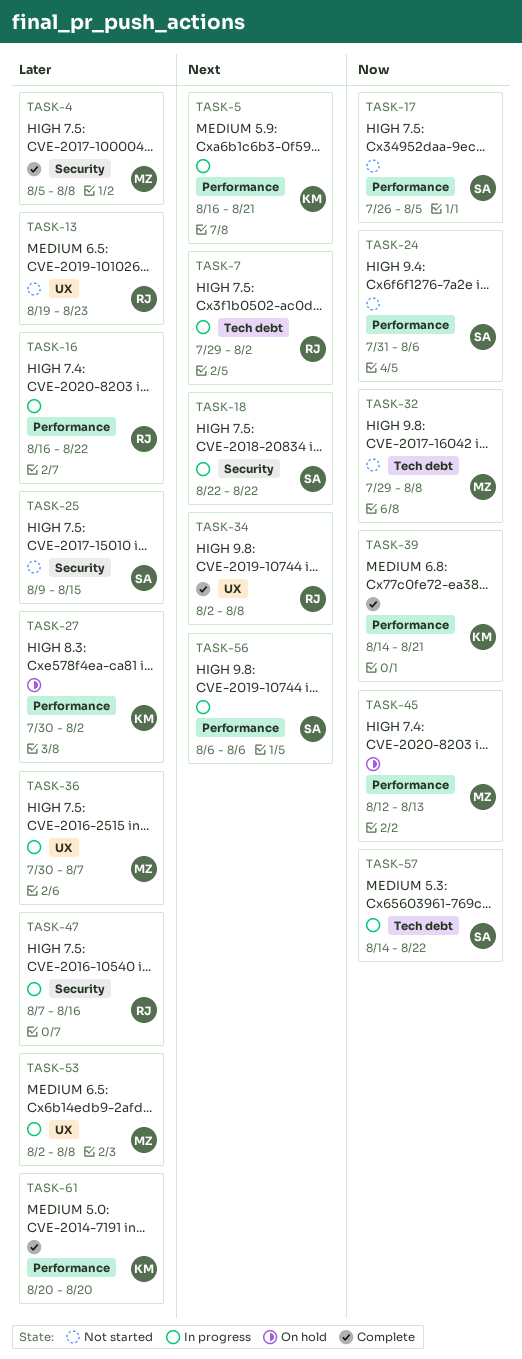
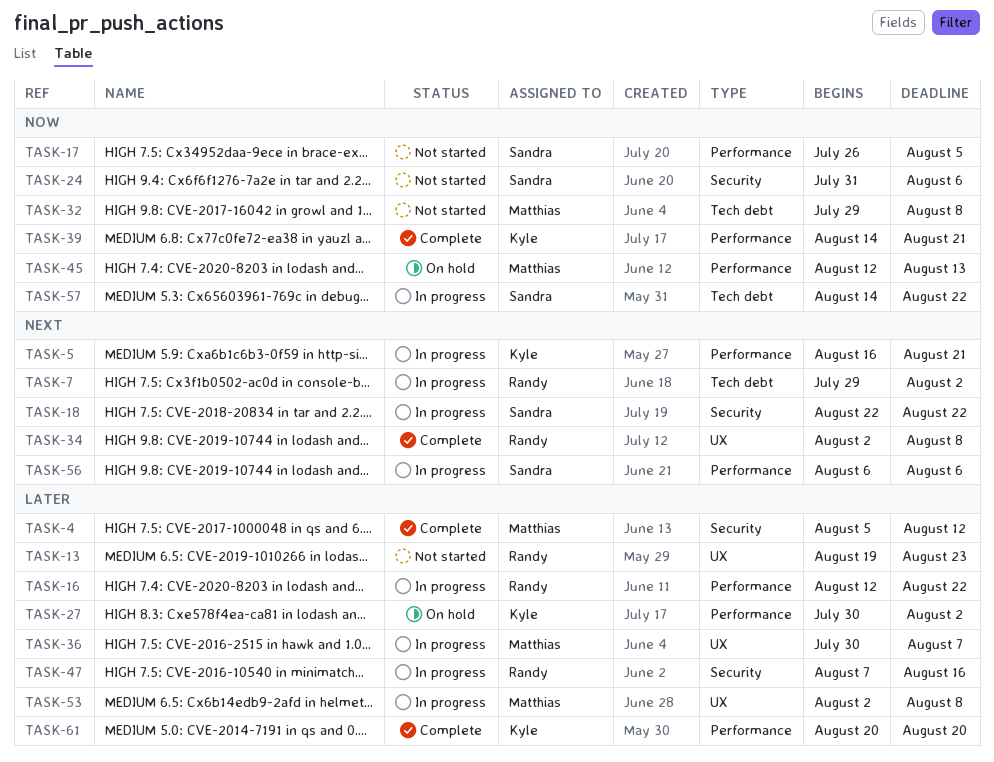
TASK-4, due: Aug 8 -> Aug 12
TASK-16, start: Aug 16 -> Aug 12
TASK-24, label: Performance -> Security
TASK-25: present -> none

